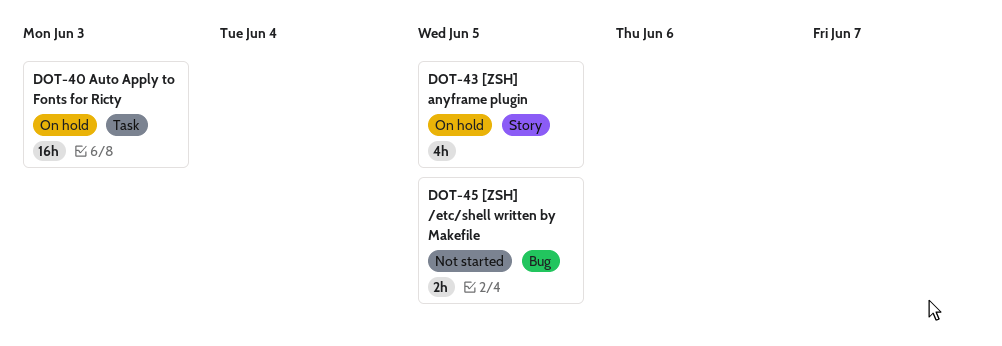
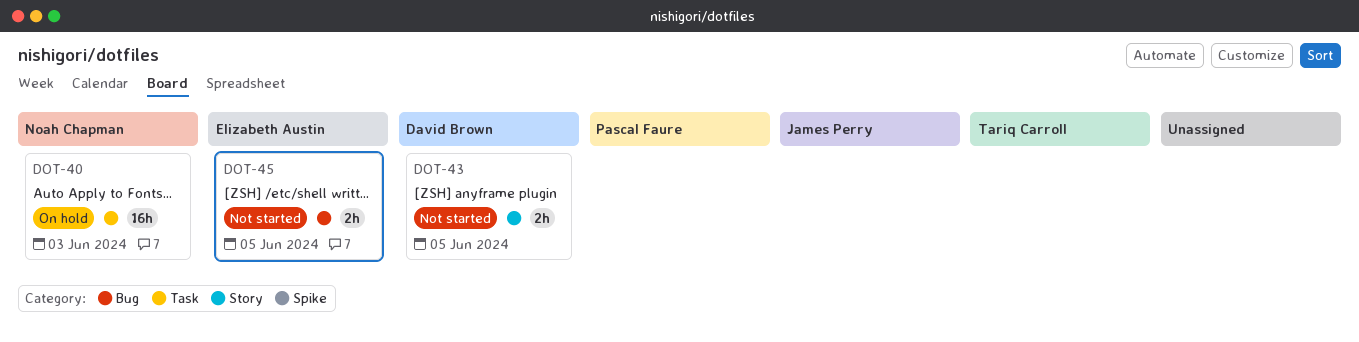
DOT-43, status: On hold -> Not started
DOT-43, estimate: 4h -> 2h

